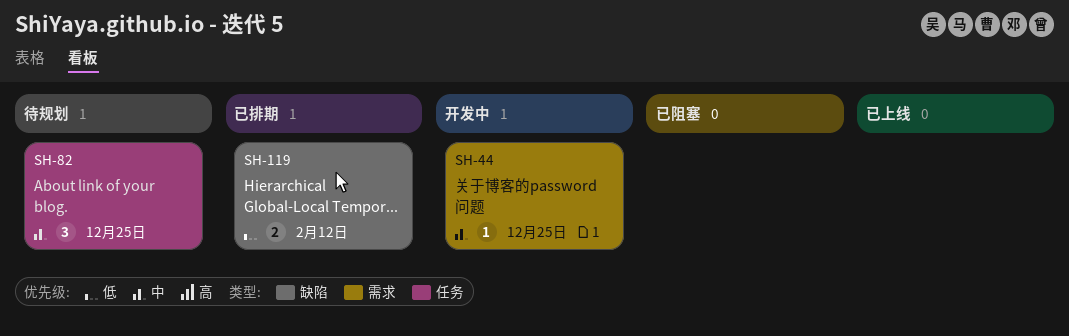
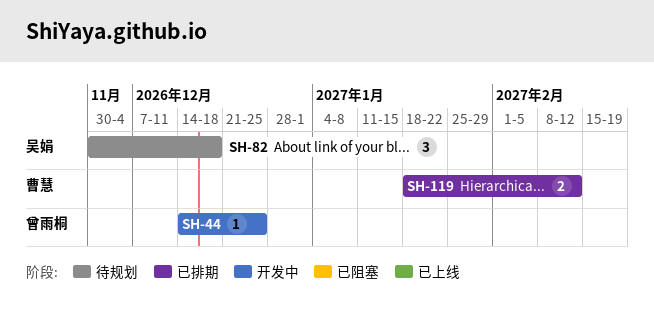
SH-82, due: Dec 25 -> Dec 18

